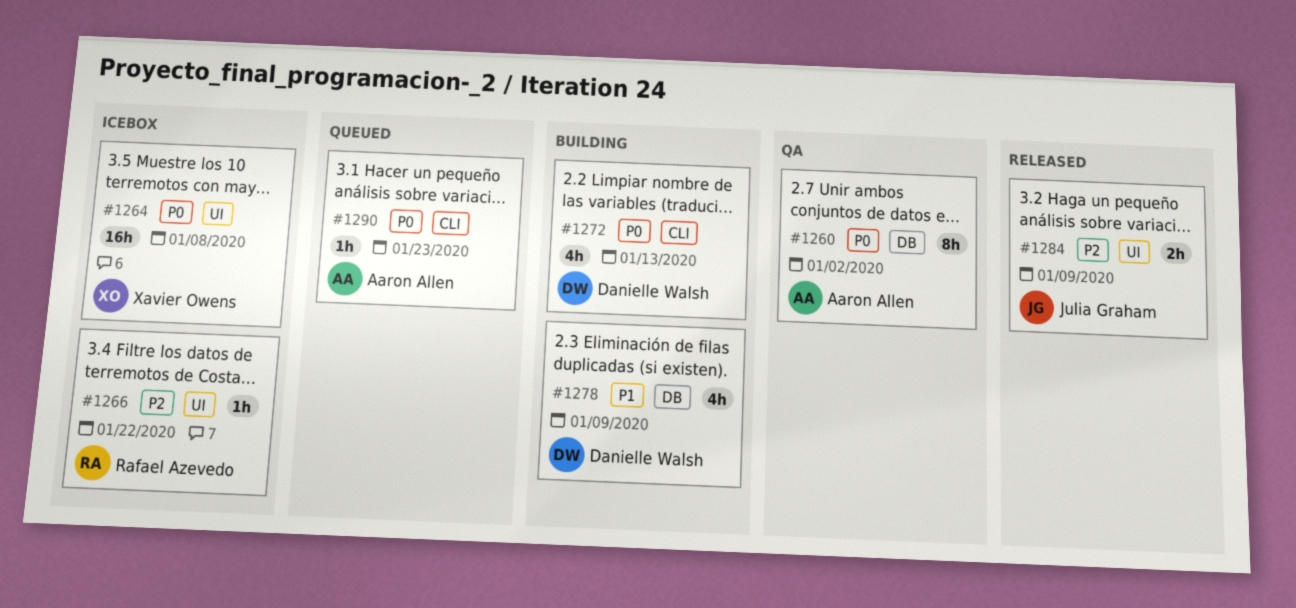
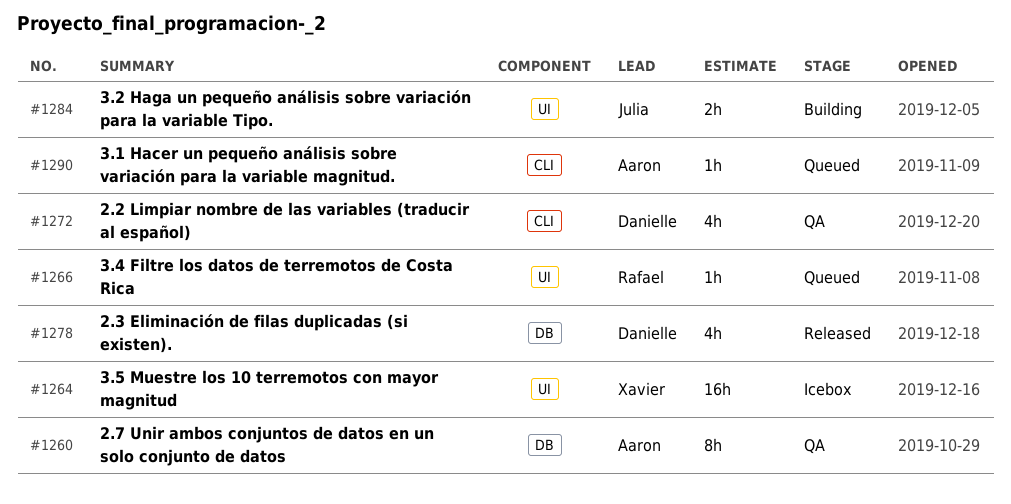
#1266, status: Icebox -> Queued
#1272, status: Building -> QA
#1278, status: Building -> Released
#1284, status: Released -> Building

